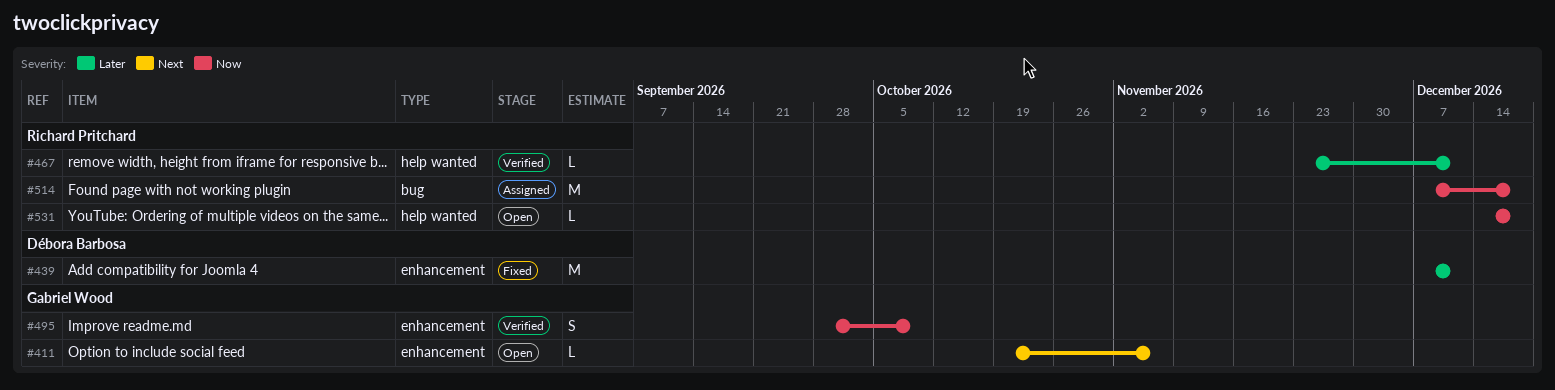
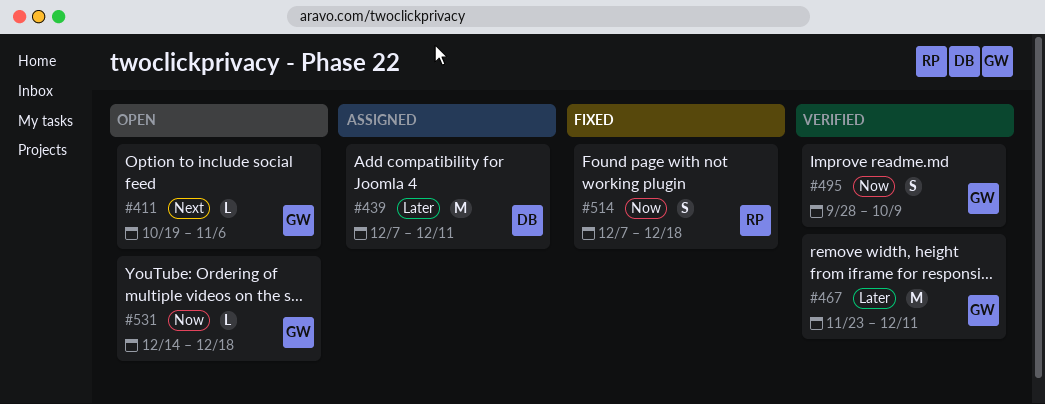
#439, status: Fixed -> Assigned
#467, owner: Richard Pritchard -> Gabriel Wood
#467, estimate: L -> M
#514, status: Assigned -> Fixed
#514, estimate: M -> S
#531, owner: Richard Pritchard -> Gabriel Wood

